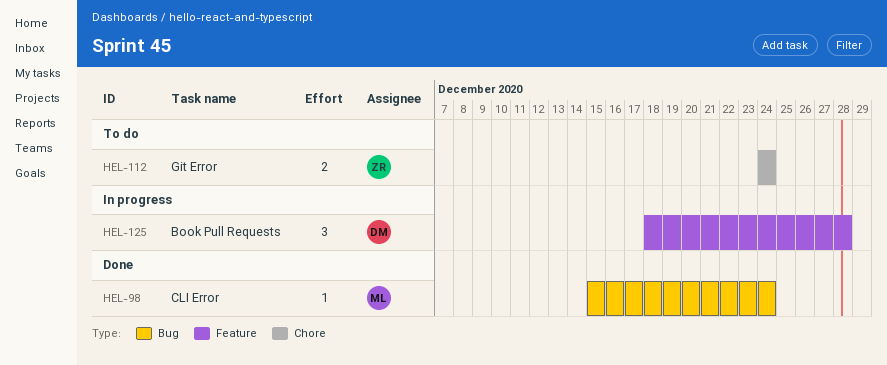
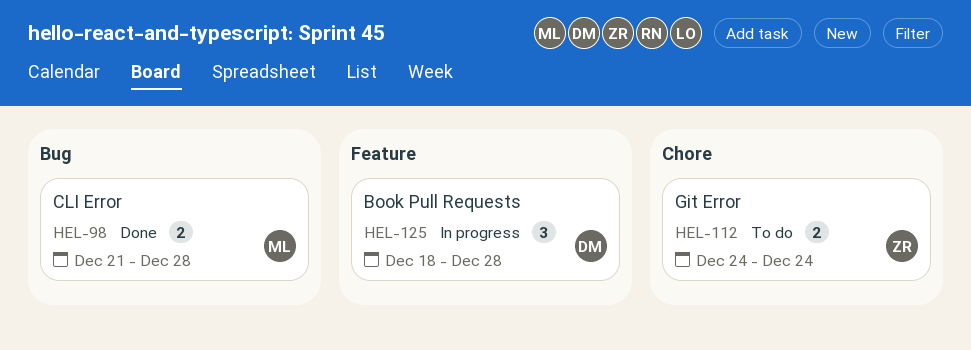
HEL-98, estimate: 1 -> 2
HEL-98, start: Dec 15 -> Dec 21
HEL-98, due: Dec 24 -> Dec 28

